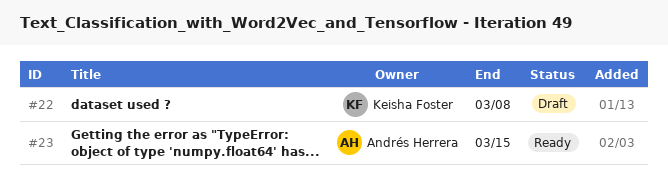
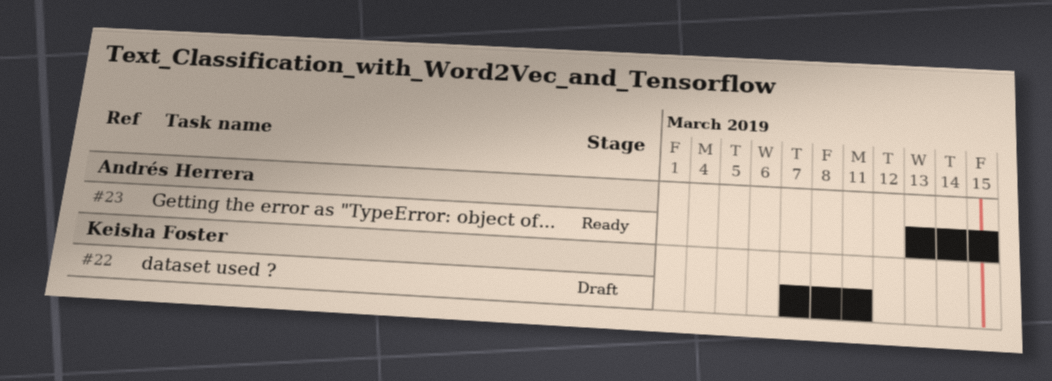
#22, due: Mar 8 -> Mar 11

